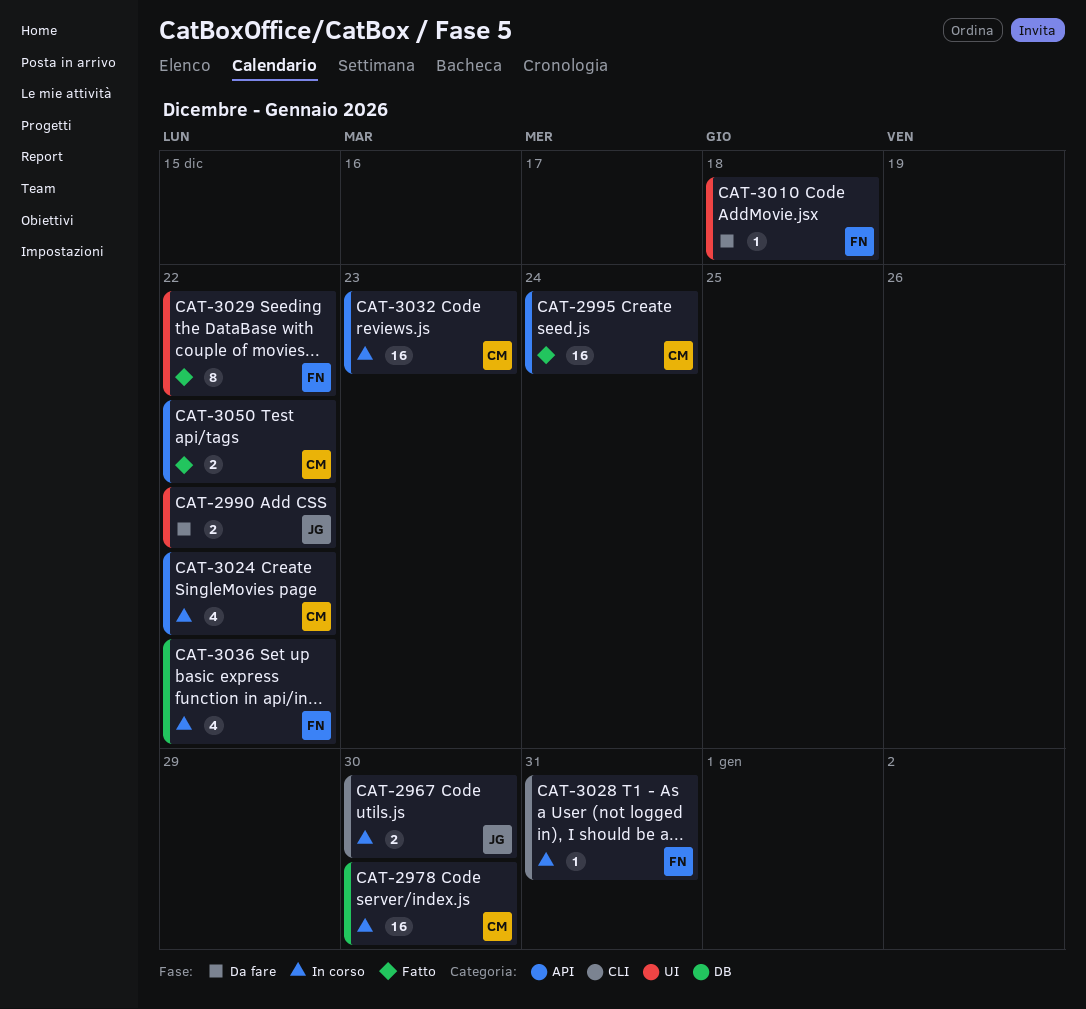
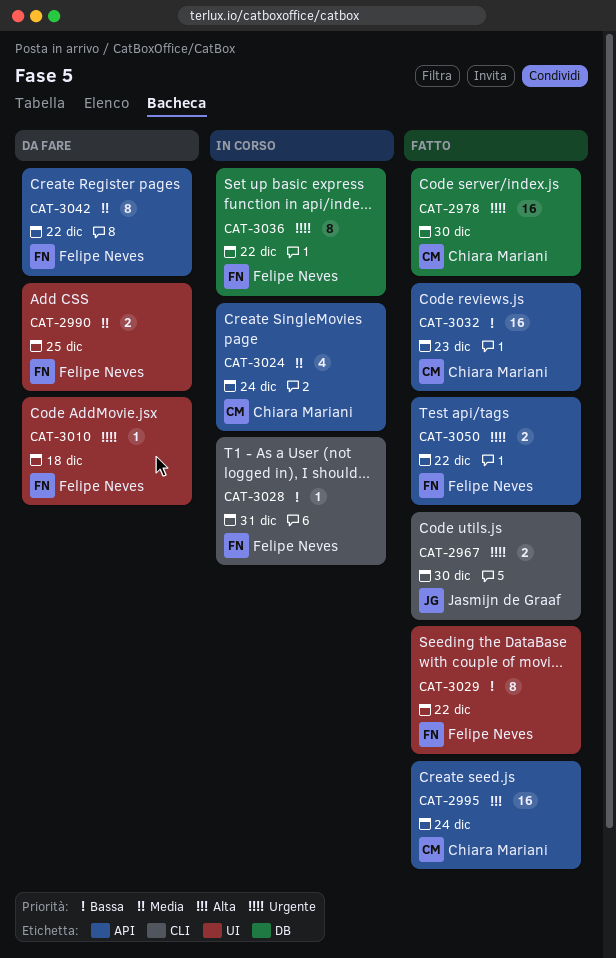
CAT-2967, status: In corso -> Fatto
CAT-2978, status: In corso -> Fatto
CAT-2990, owner: Jasmijn de Graaf -> Felipe Neves
CAT-2990, due: Dec 22 -> Dec 25
CAT-3024, due: Dec 22 -> Dec 24
CAT-3032, status: In corso -> Fatto
CAT-3036, estimate: 4 -> 8
CAT-3042: none -> present
CAT-3050, owner: Chiara Mariani -> Felipe Neves

